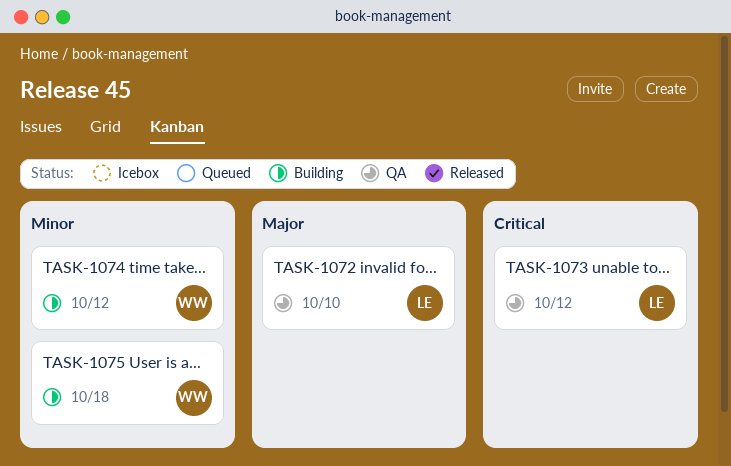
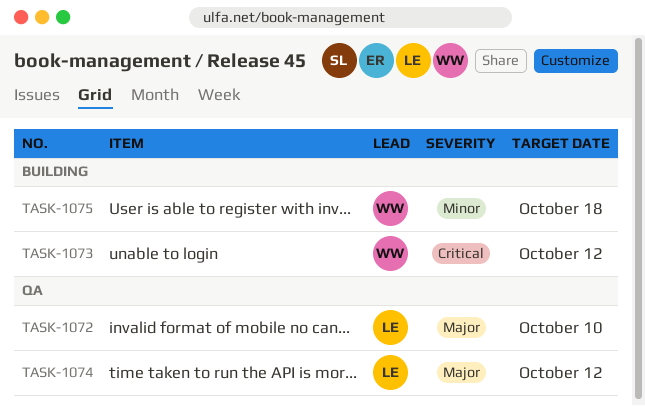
TASK-1073, status: QA -> Building
TASK-1073, owner: LE -> WW
TASK-1074, status: Building -> QA
TASK-1074, owner: WW -> LE
TASK-1074, priority: Minor -> Major

